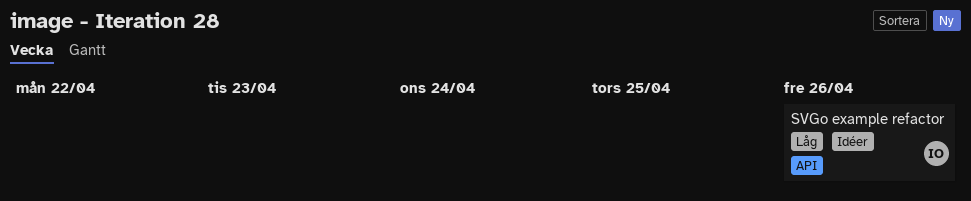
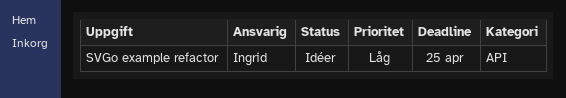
SVGo example refactor, due: Apr 26 -> Apr 25

